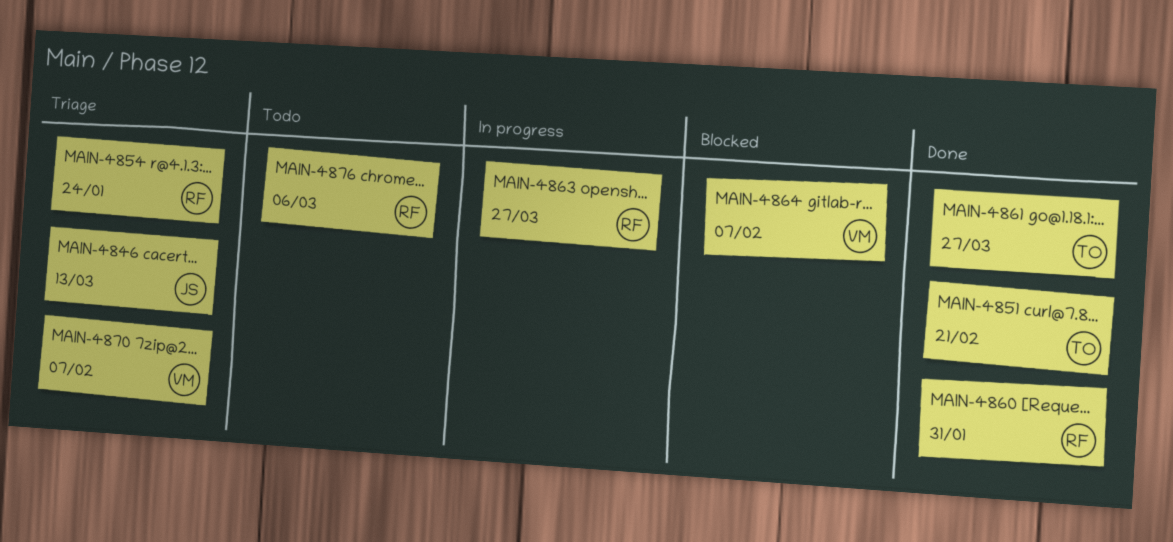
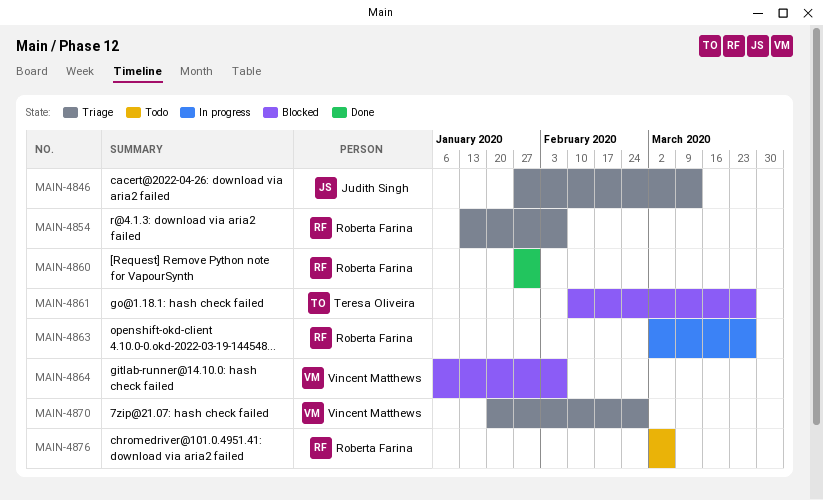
MAIN-4851: present -> none
MAIN-4854, due: Jan 24 -> Feb 7
MAIN-4861, status: Done -> Blocked
MAIN-4870, due: Feb 7 -> Feb 28

